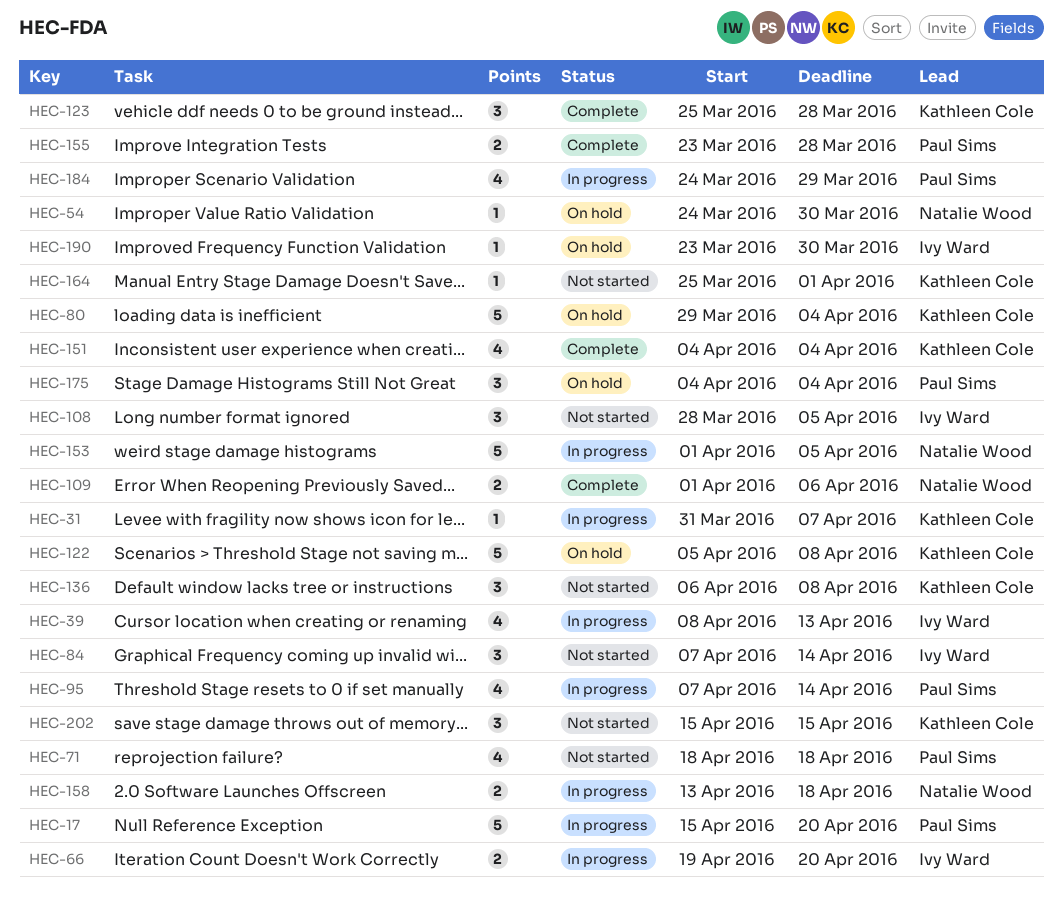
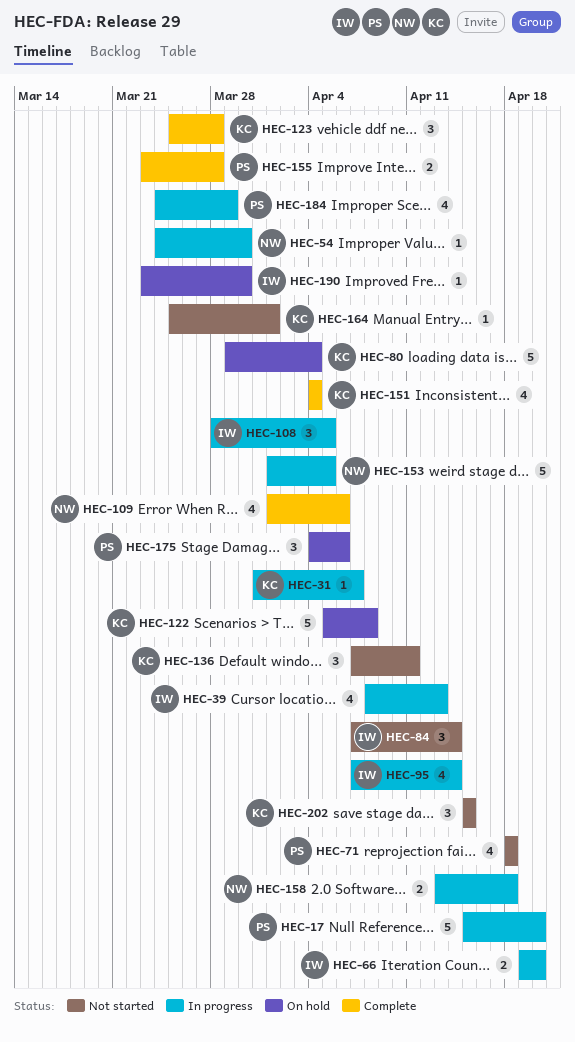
HEC-54, status: On hold -> In progress
HEC-95, owner: Paul Sims -> Ivy Ward
HEC-108, status: Not started -> In progress
HEC-109, estimate: 2 -> 4
HEC-136, start: Apr 6 -> Apr 7
HEC-136, due: Apr 8 -> Apr 11
HEC-175, due: Apr 4 -> Apr 6

